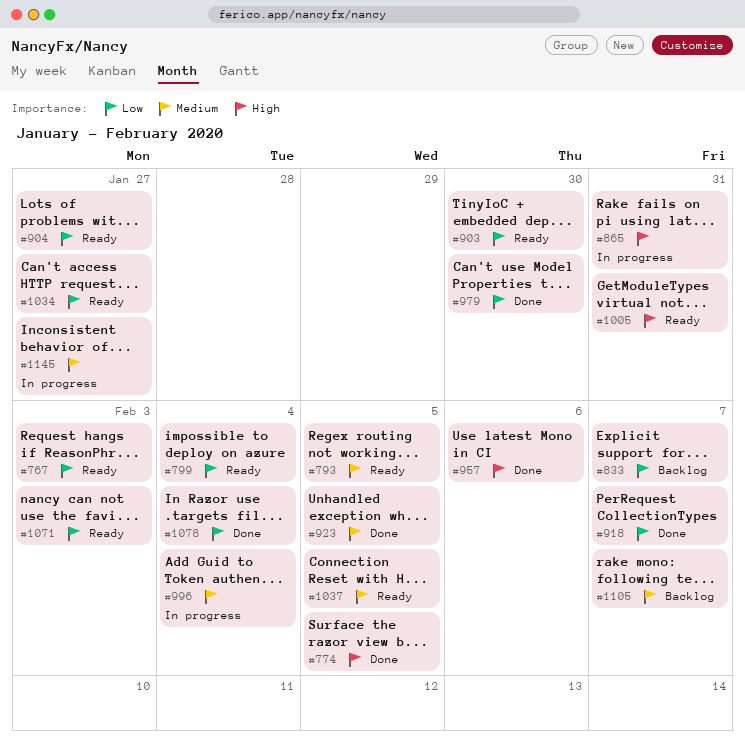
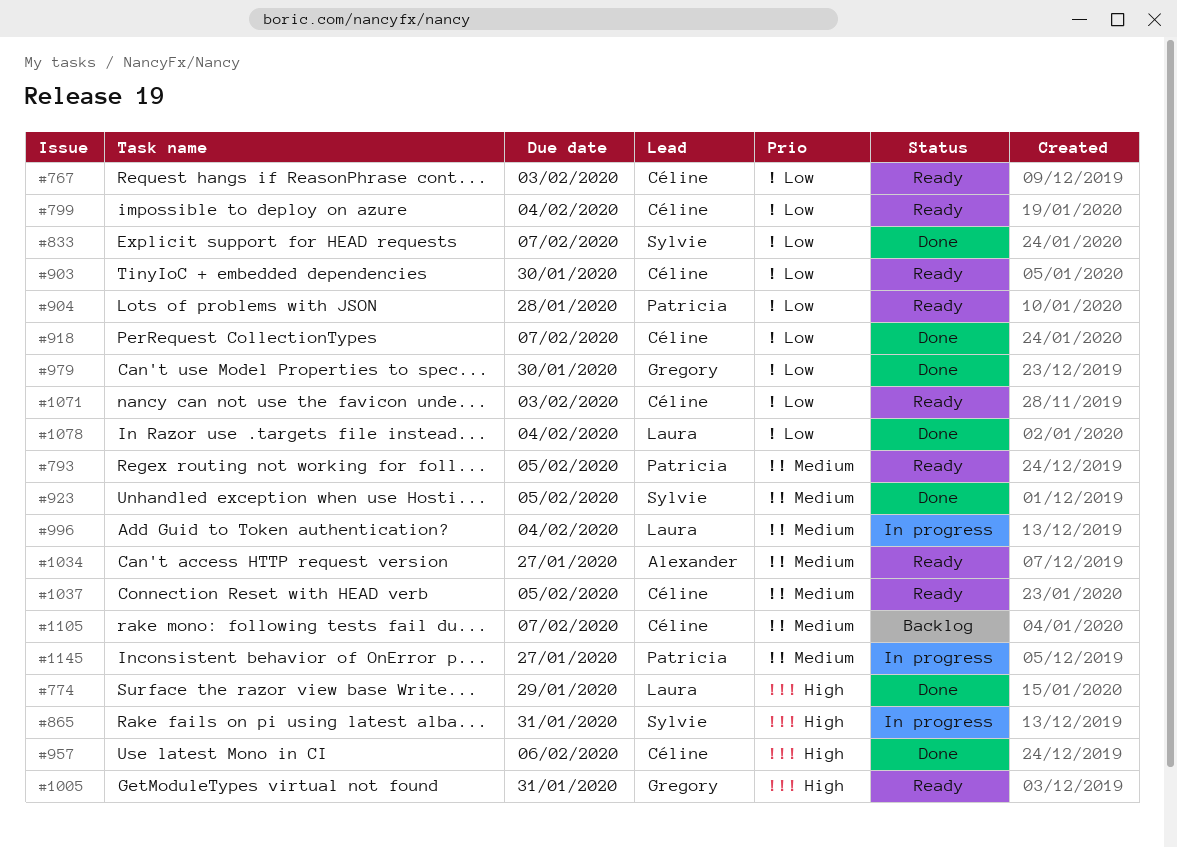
#774, due: Feb 5 -> Jan 29
#833, status: Backlog -> Done
#904, due: Jan 27 -> Jan 28
#1034, priority: Low -> Medium

